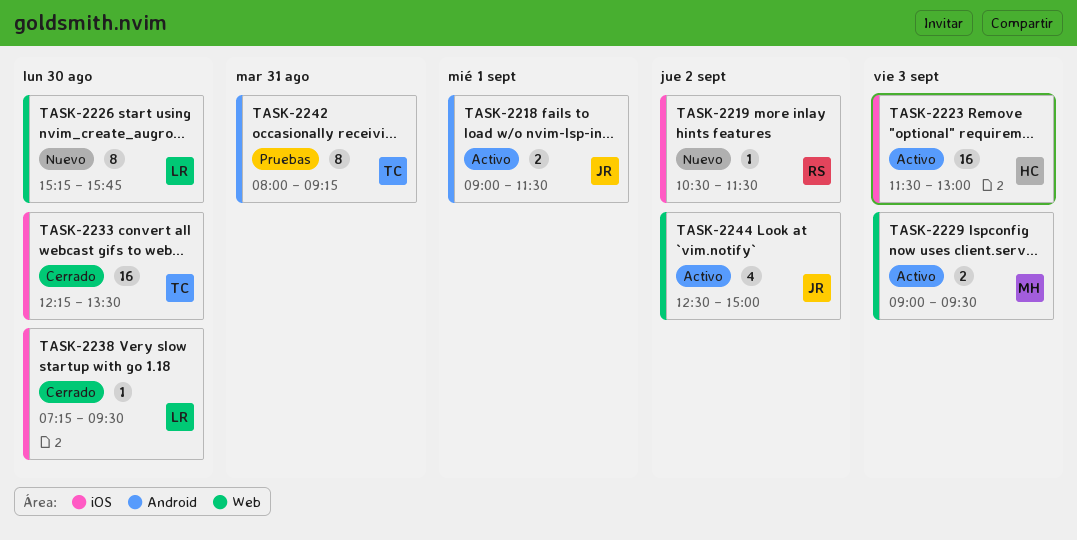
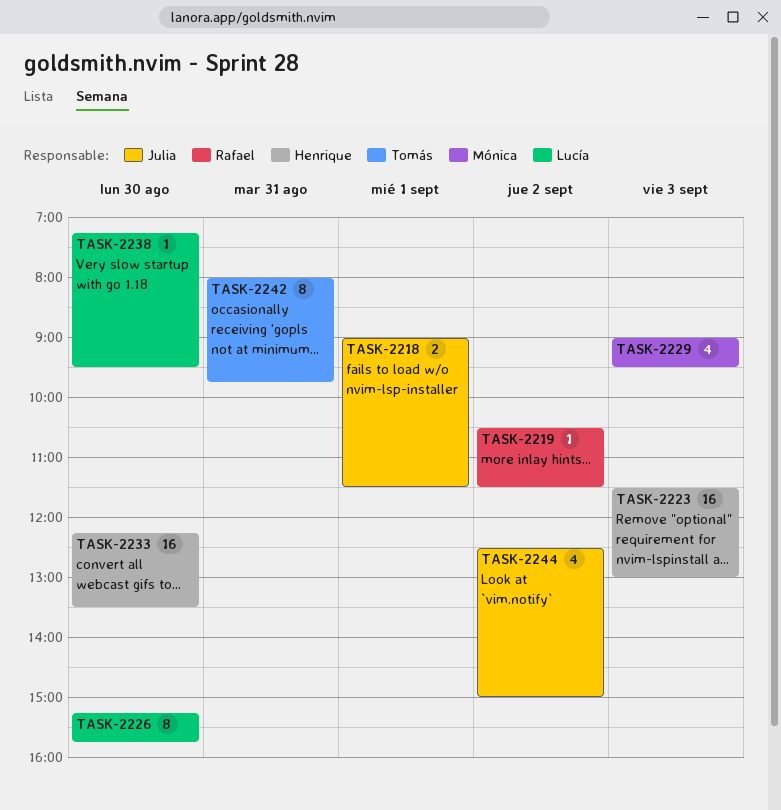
TASK-2229, estimate: 2 -> 4
TASK-2233, owner: Tomás -> Henrique
TASK-2242, ends: 09:15 -> 09:45

